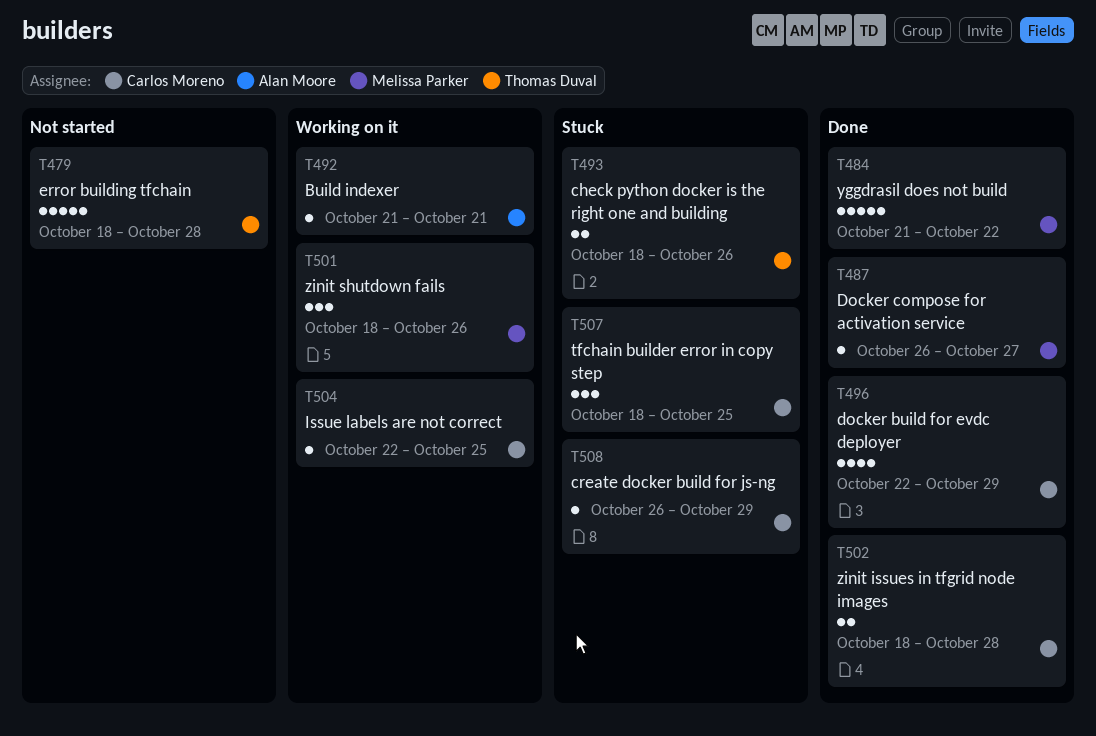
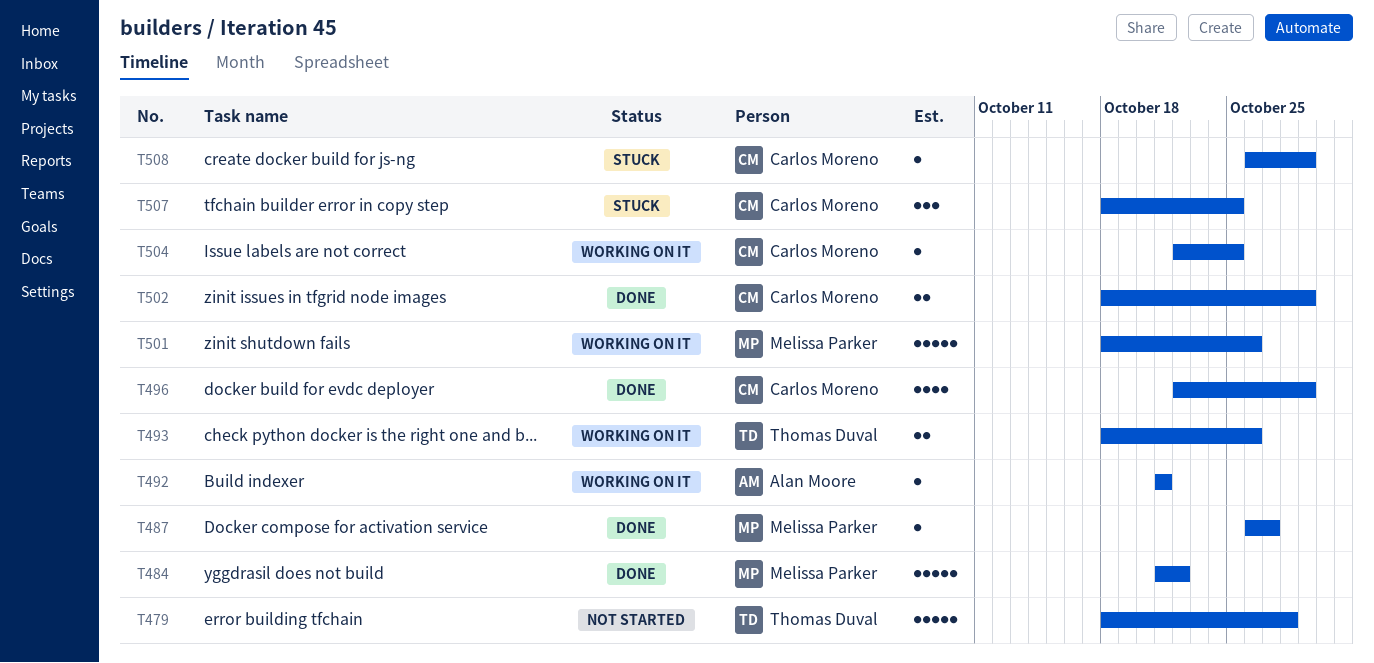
T493, status: Stuck -> Working on it
T501, estimate: 3 -> 5
T502, due: Oct 28 -> Oct 29

